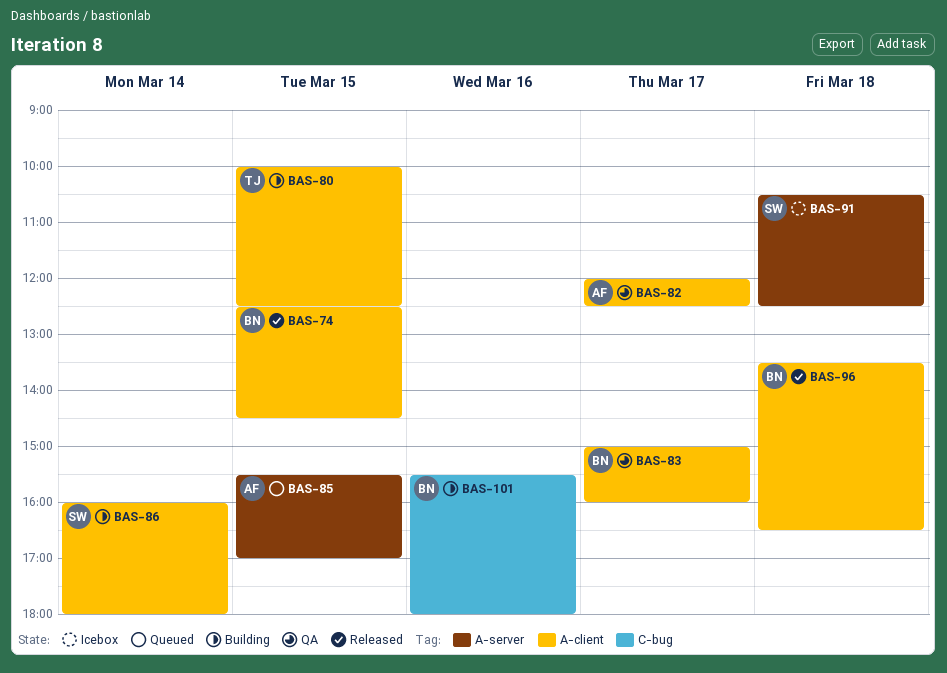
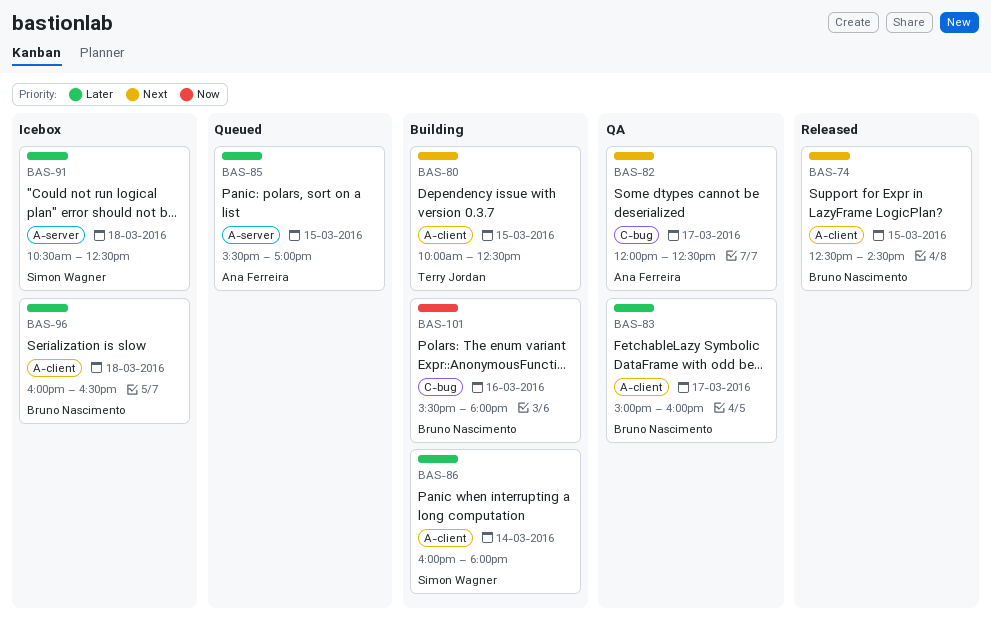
BAS-82, label: A-client -> C-bug
BAS-96, status: Released -> Icebox
BAS-96, begins: 13:30 -> 16:00

